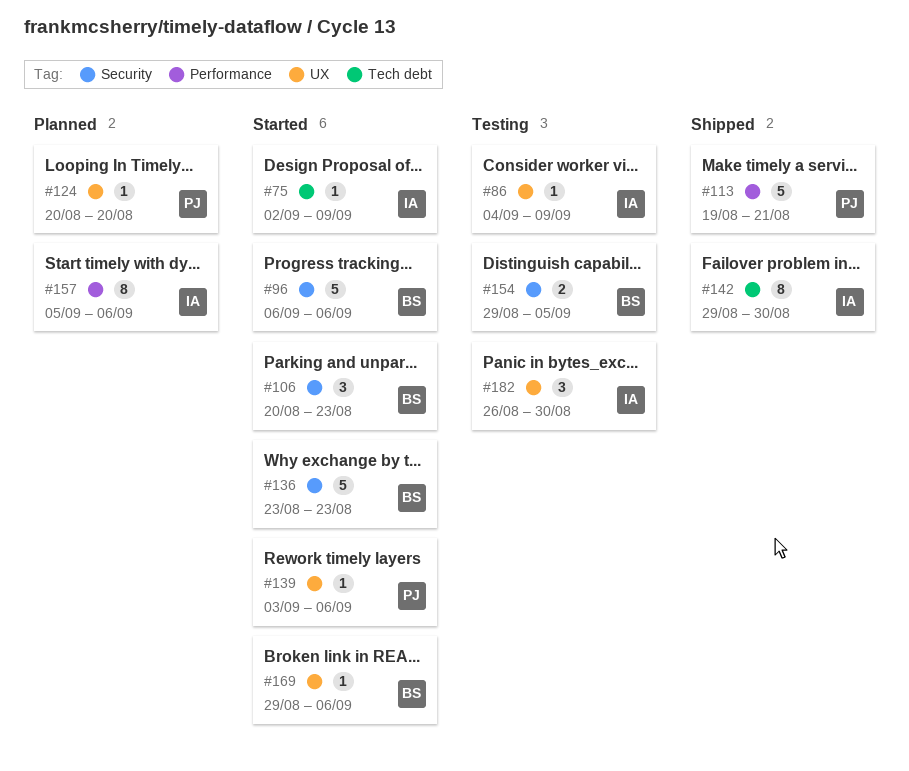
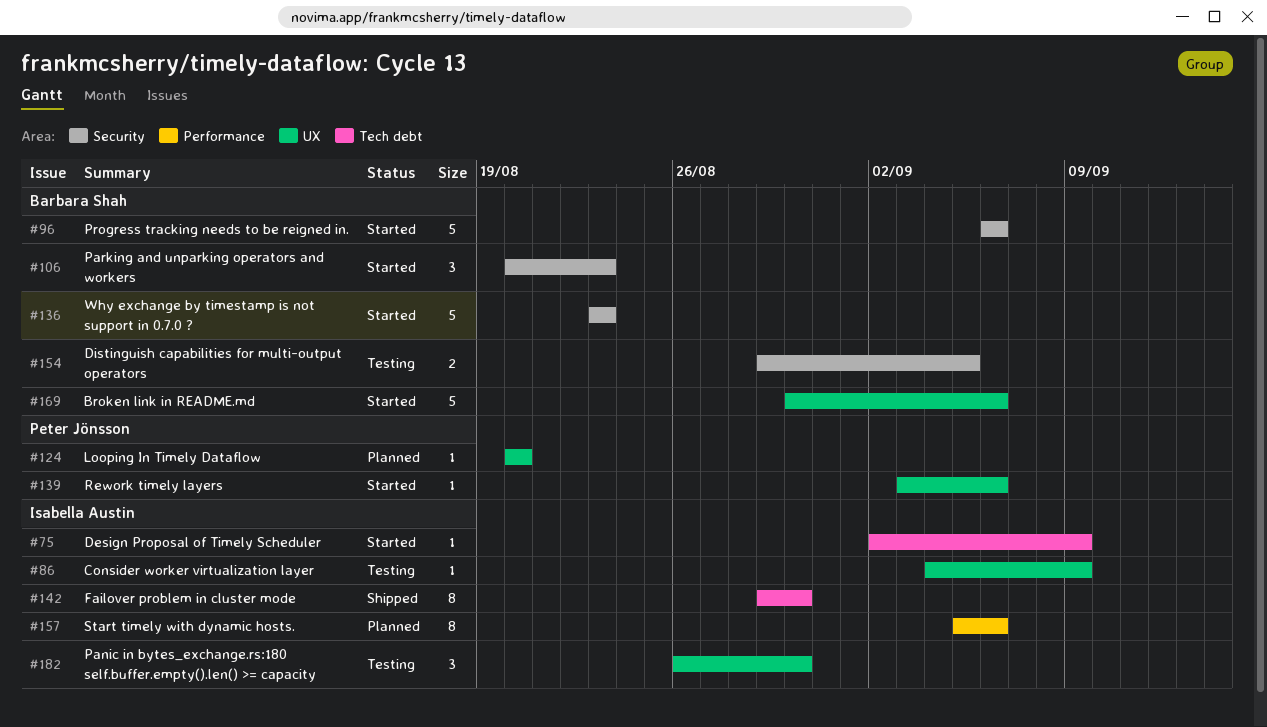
#113: present -> none
#169, estimate: 1 -> 5
#169, start: Aug 29 -> Aug 30

